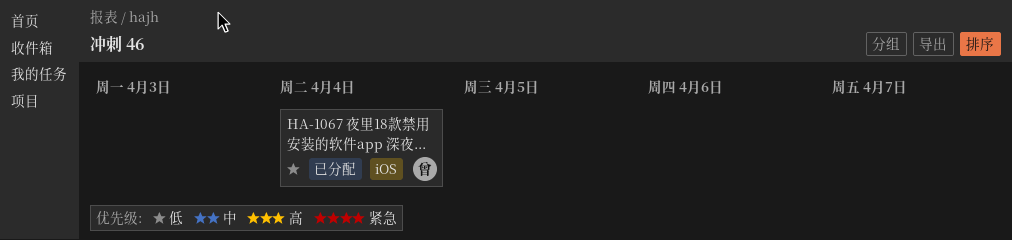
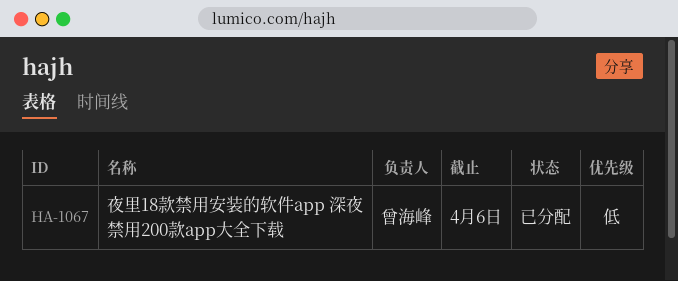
HA-1067, due: Apr 4 -> Apr 6

